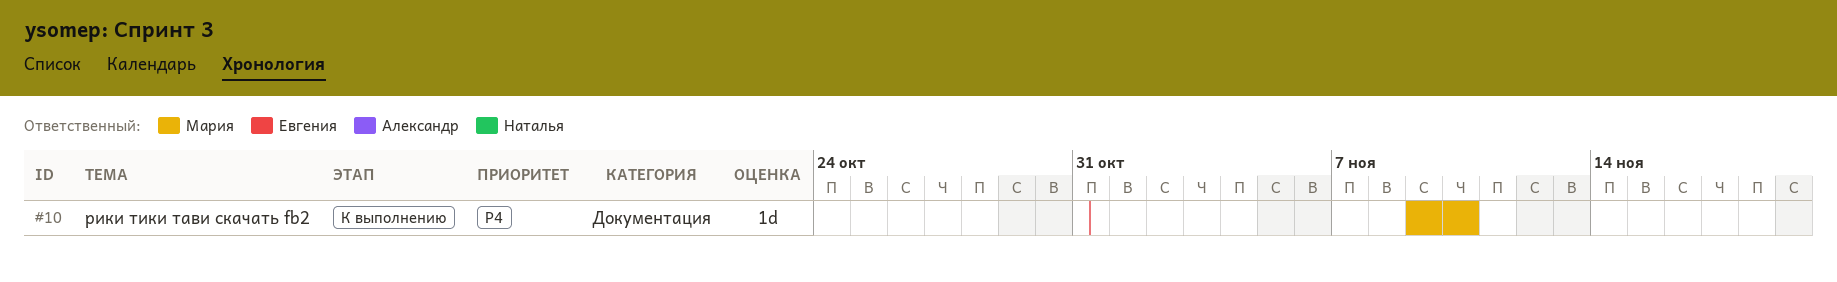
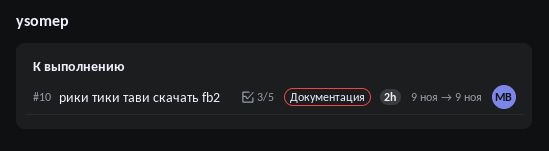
#10, estimate: 1d -> 2h
#10, due: Nov 10 -> Nov 9

